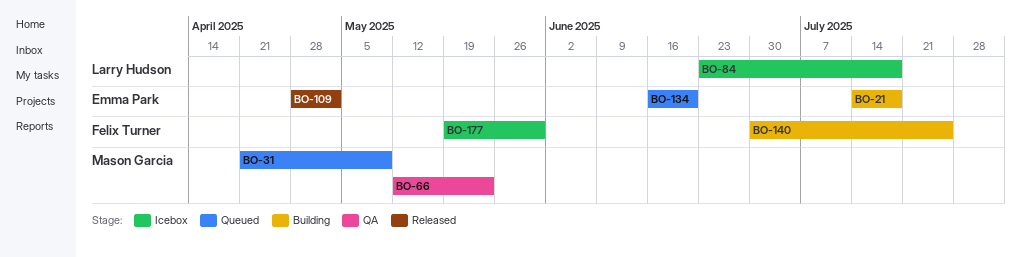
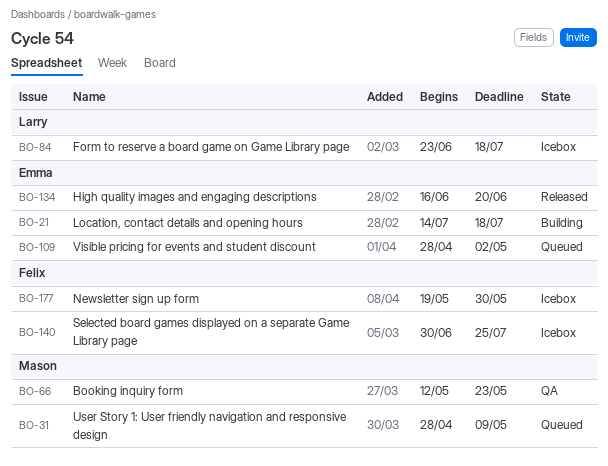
BO-31, start: Apr 21 -> Apr 28
BO-109, status: Released -> Queued
BO-134, status: Queued -> Released
BO-140, status: Building -> Icebox

